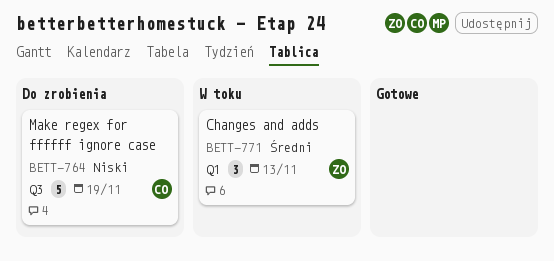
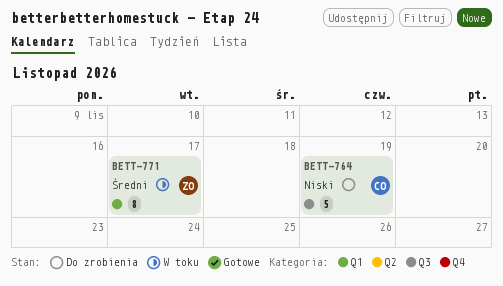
BETT-771, estimate: 3 -> 8
BETT-771, due: Nov 13 -> Nov 17

